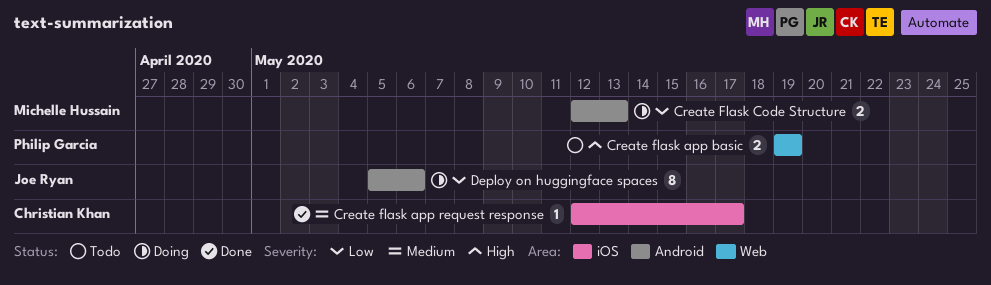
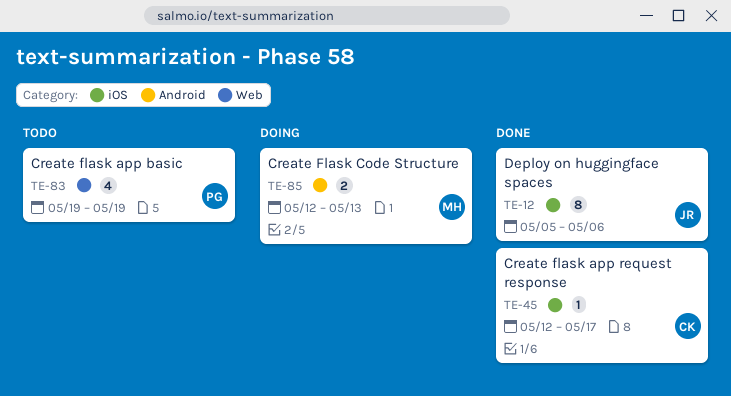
Create flask app basic, estimate: 2 -> 4
Deploy on huggingface spaces, status: Doing -> Done
Deploy on huggingface spaces, label: Android -> iOS

